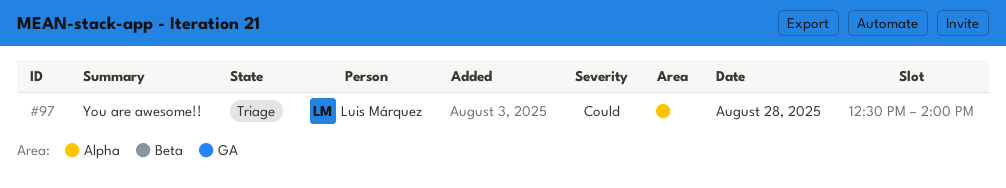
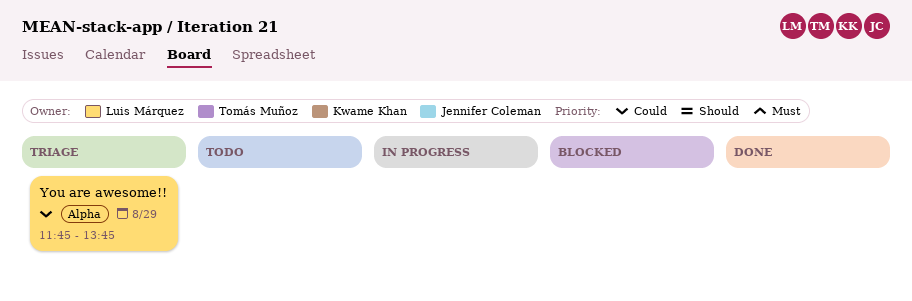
You are awesome!!, day: Aug 28 -> Aug 29
You are awesome!!, begins: 12:30 -> 11:45
You are awesome!!, ends: 14:00 -> 13:45

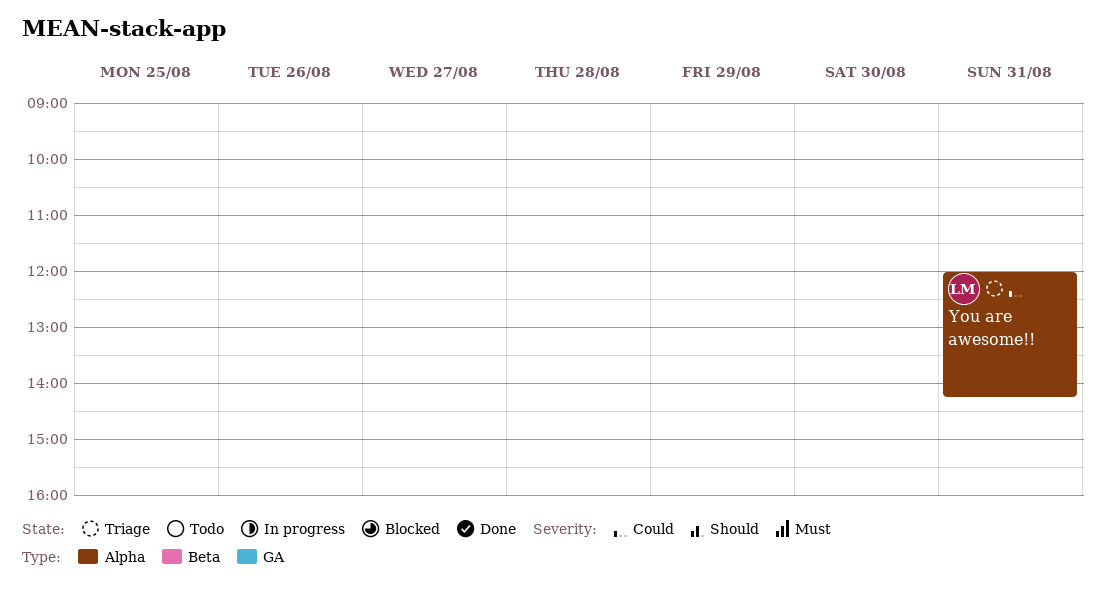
You are awesome!!, day: Aug 29 -> Aug 31
You are awesome!!, begins: 11:45 -> 12:00
You are awesome!!, ends: 13:45 -> 14:15

